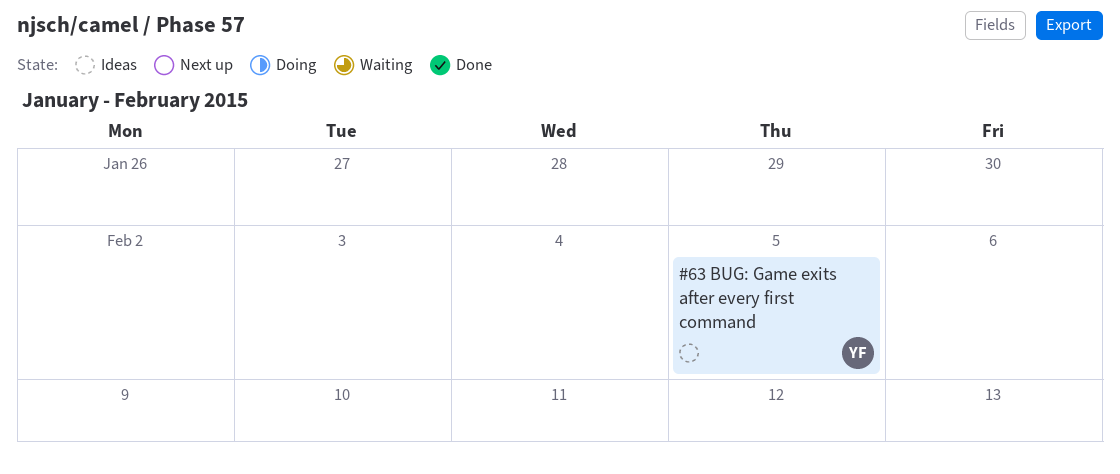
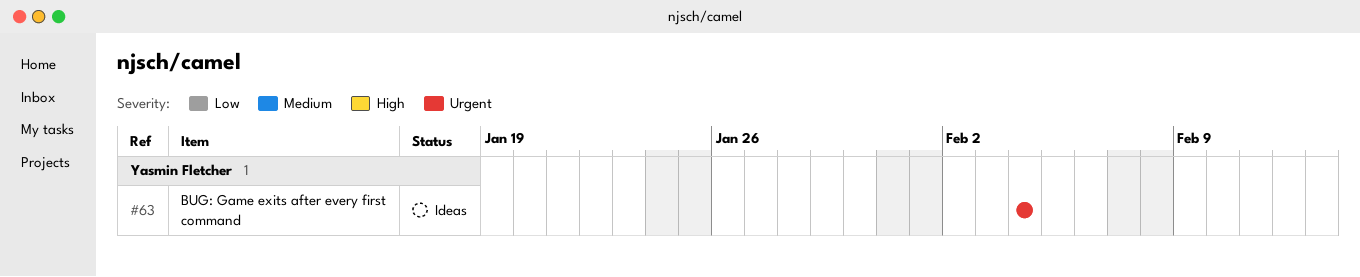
#63, due: Feb 5 -> Feb 4

